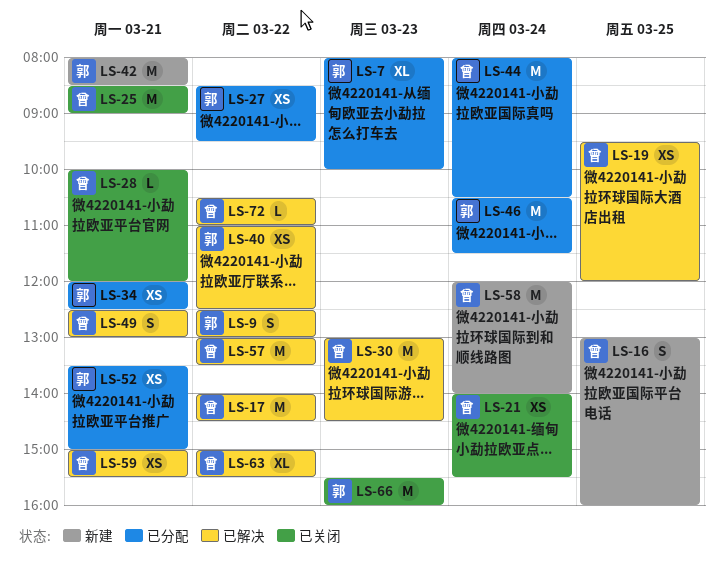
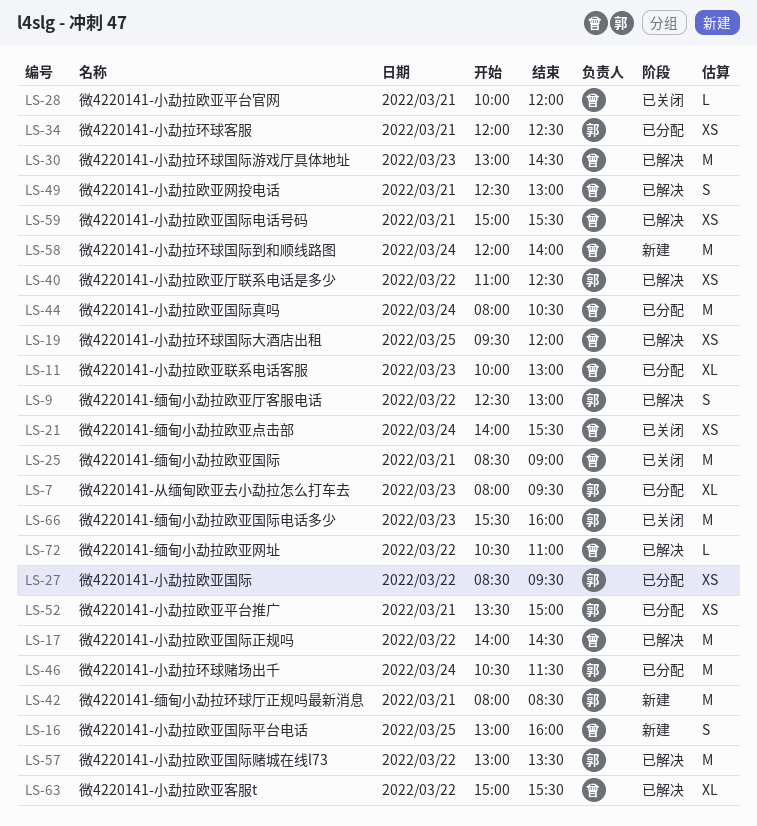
LS-7, ends: 10:00 -> 09:30
LS-11: none -> present
LS-57, owner: 曾 -> 郭

